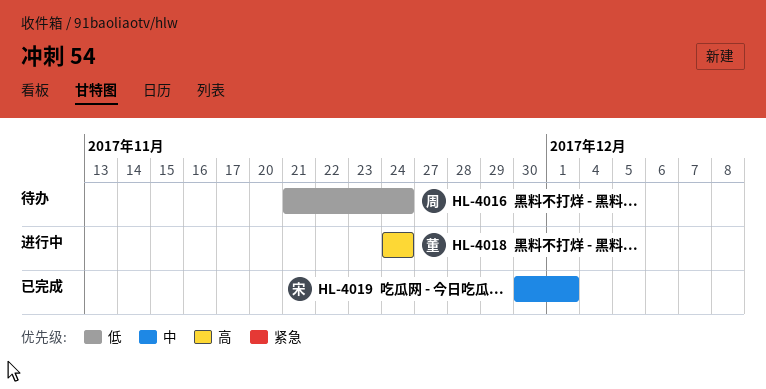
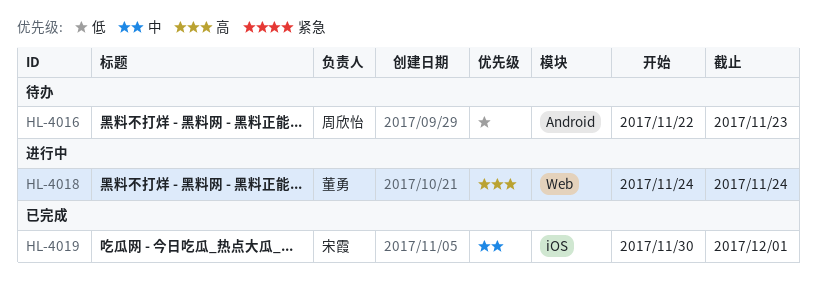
HL-4016, start: Nov 21 -> Nov 22
HL-4016, due: Nov 24 -> Nov 23

